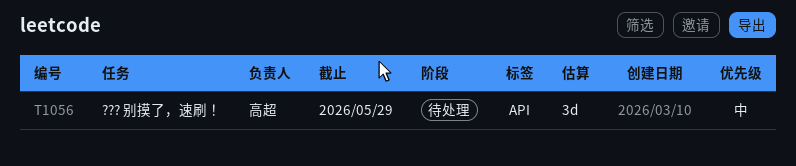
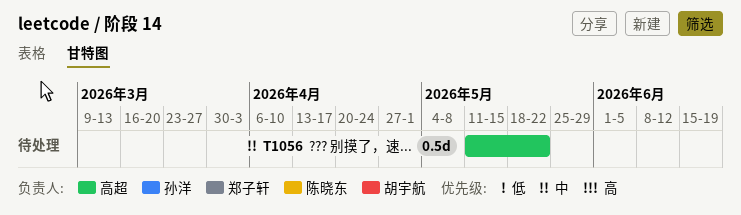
T1056, estimate: 3d -> 0.5d
T1056, due: May 29 -> May 22

